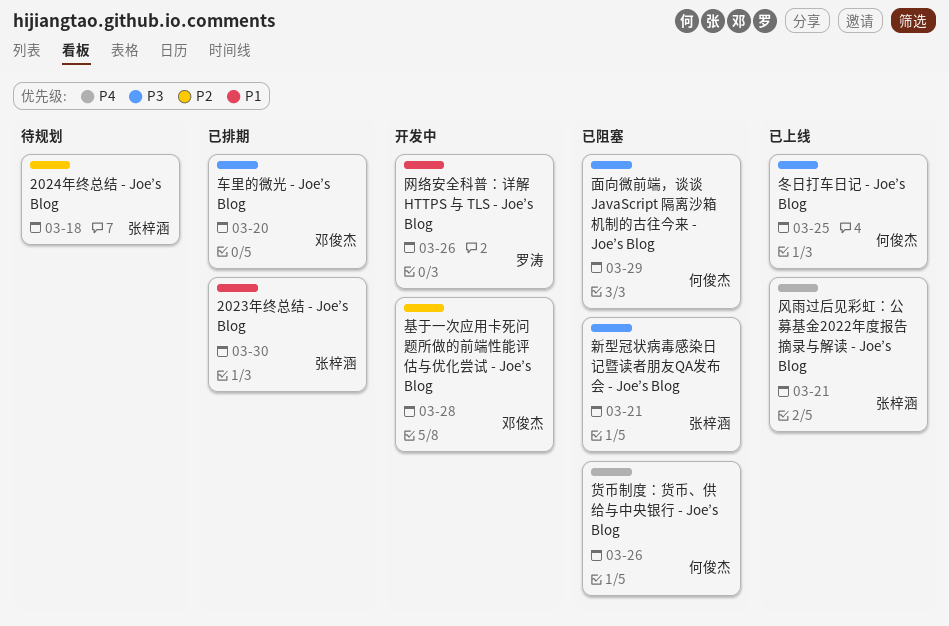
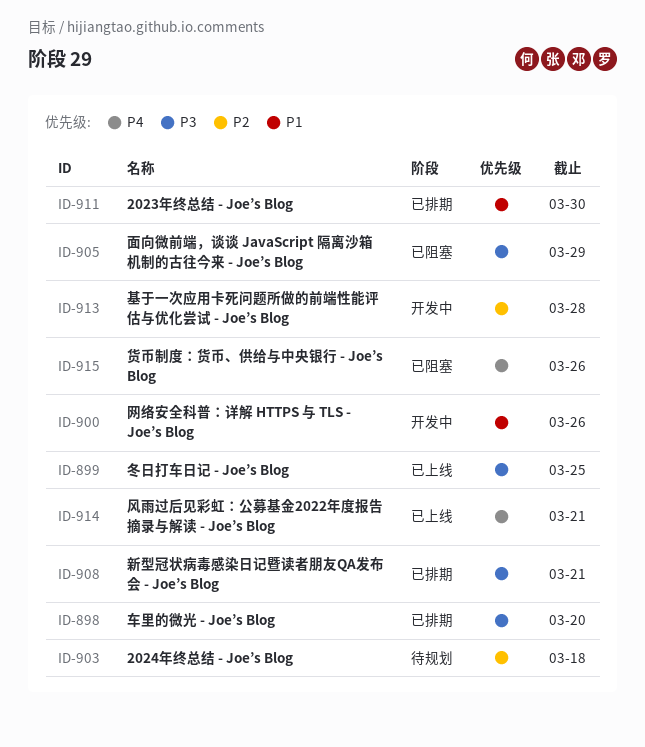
新型冠状病毒感染日记暨读者朋友QA发布会 - Joe’s Blog, status: 已阻塞 -> 已排期

